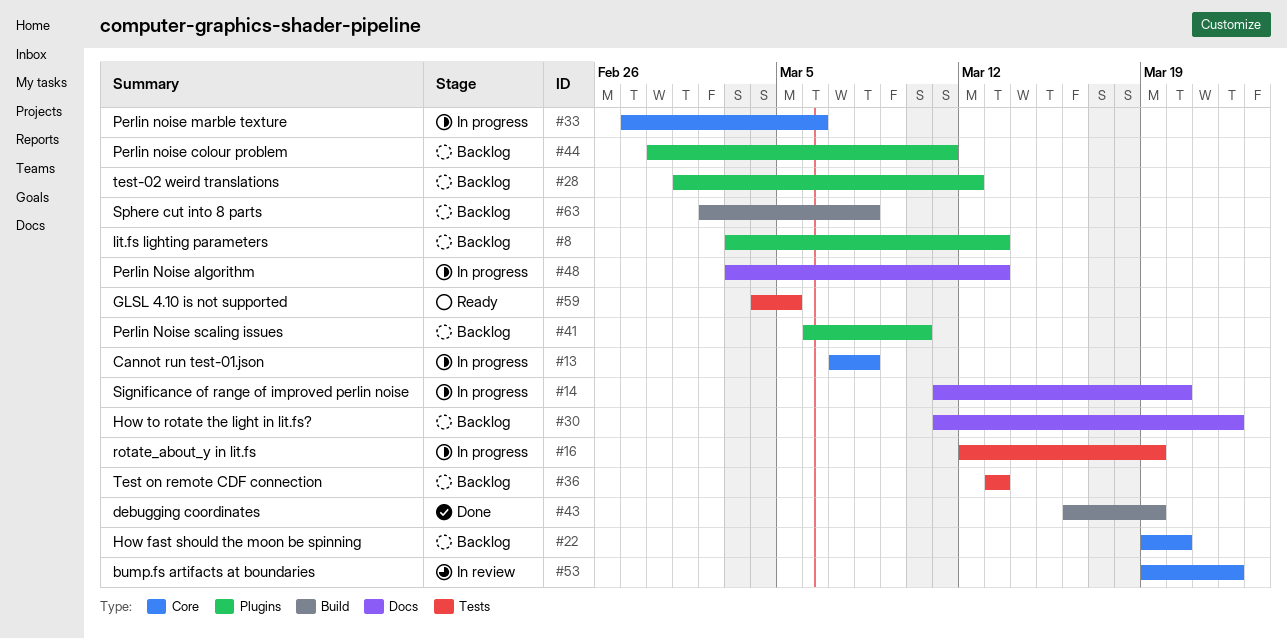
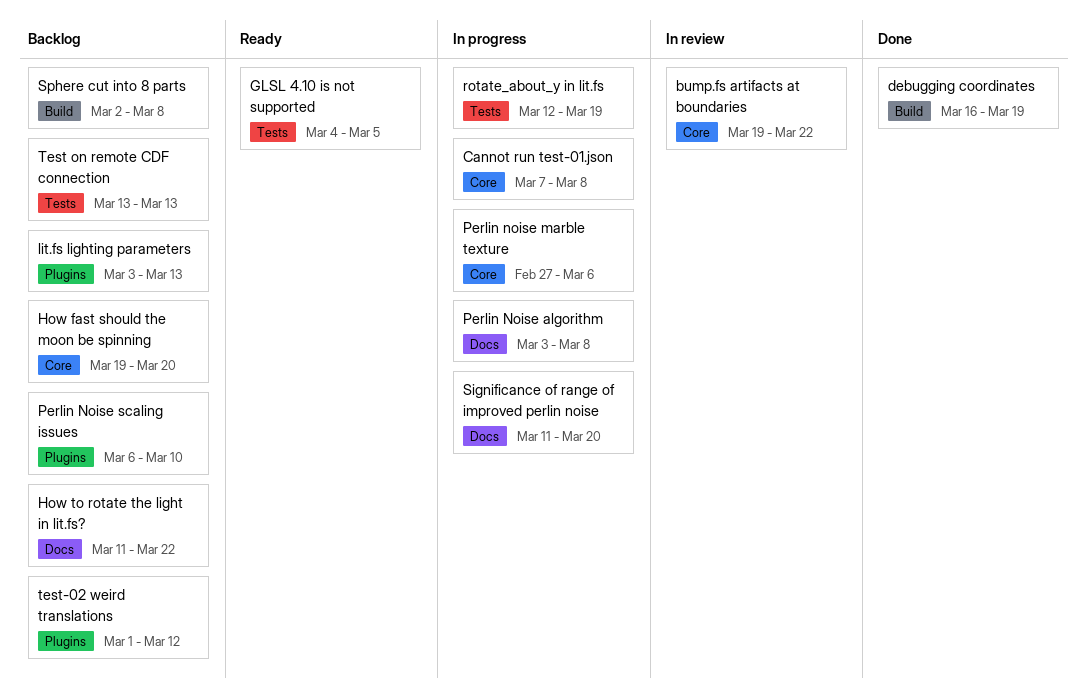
Perlin Noise algorithm, due: Mar 13 -> Mar 8
Perlin noise colour problem: present -> none

